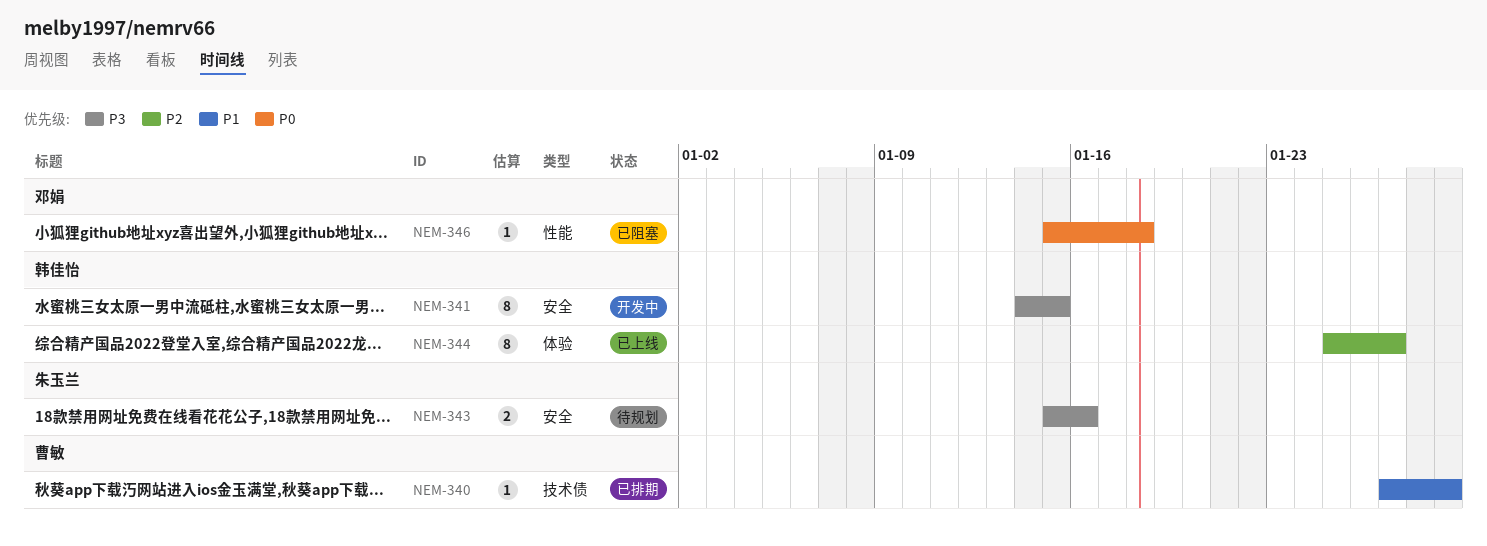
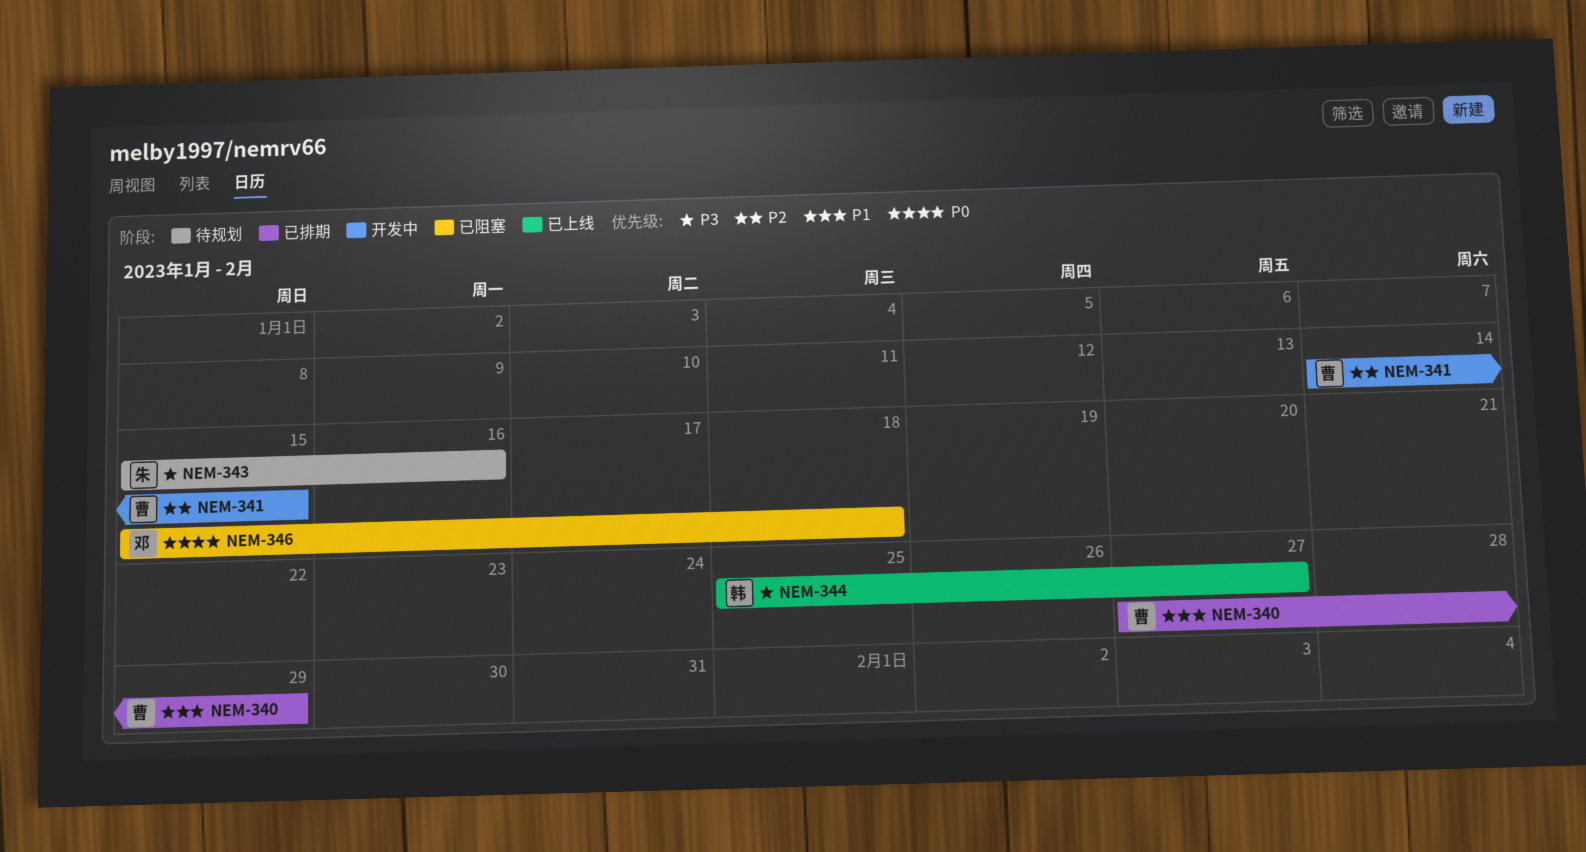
NEM-341, owner: 韩佳怡 -> 曹敏
NEM-341, priority: P3 -> P2
NEM-344, priority: P2 -> P3

